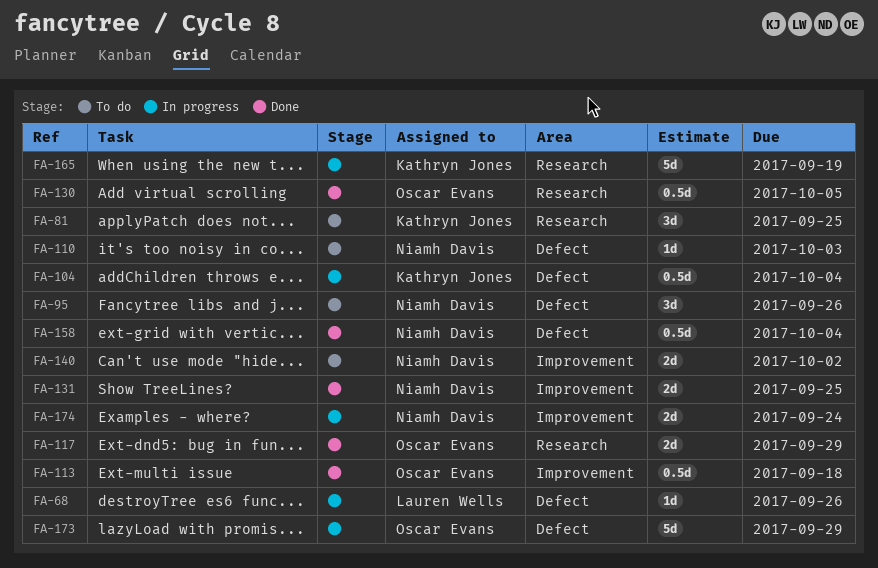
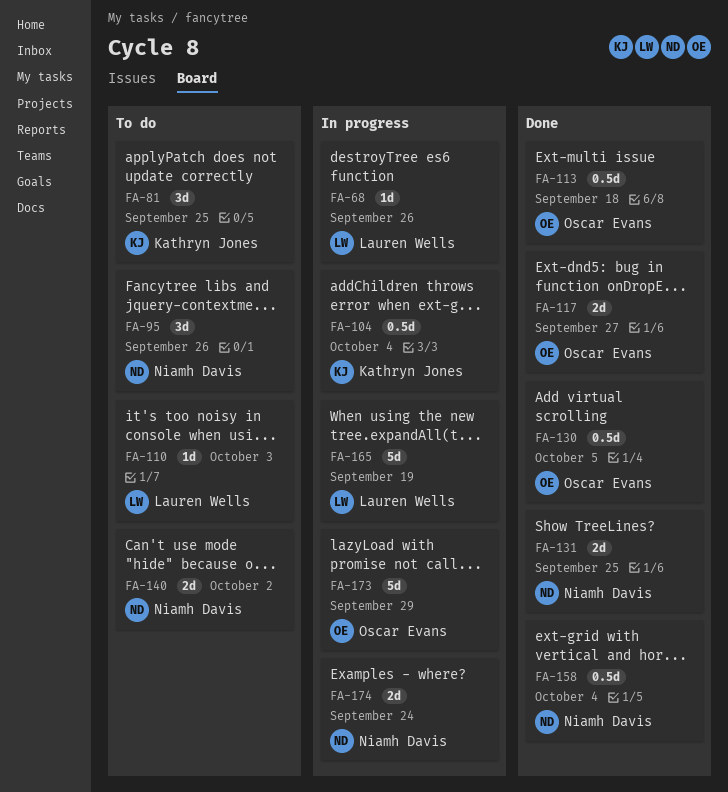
FA-110, owner: Niamh Davis -> Lauren Wells
FA-117, due: Sep 29 -> Sep 27
FA-165, owner: Kathryn Jones -> Lauren Wells

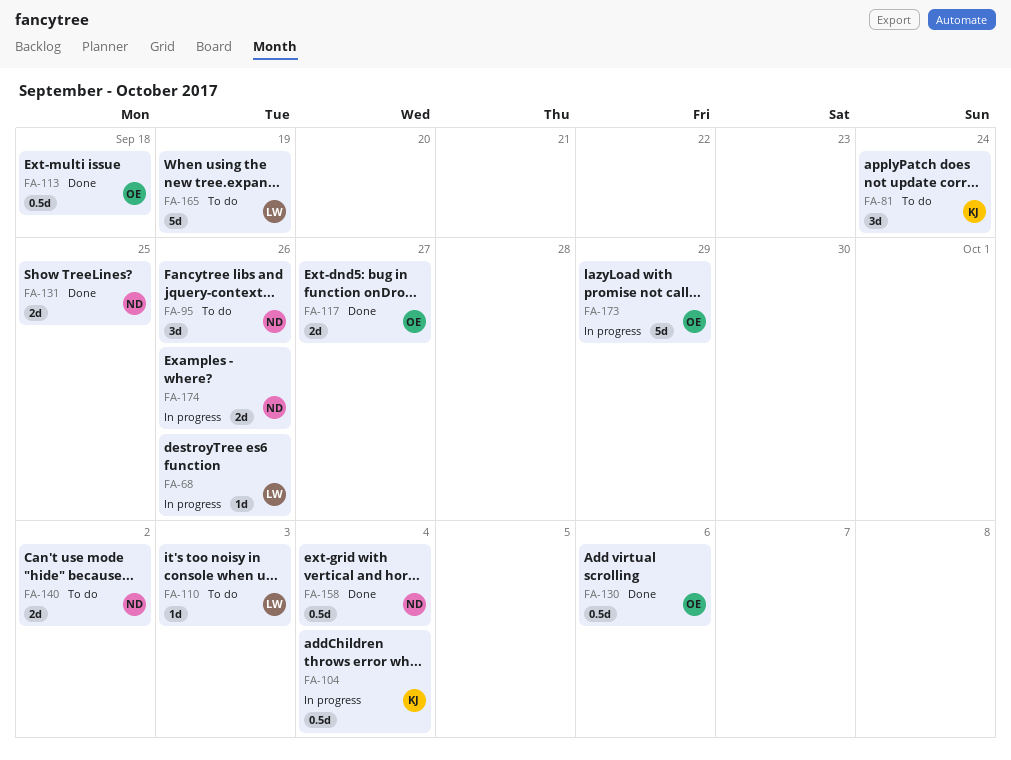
FA-81, due: Sep 25 -> Sep 24
FA-130, due: Oct 5 -> Oct 6
FA-165, status: In progress -> To do
FA-174, due: Sep 24 -> Sep 26

